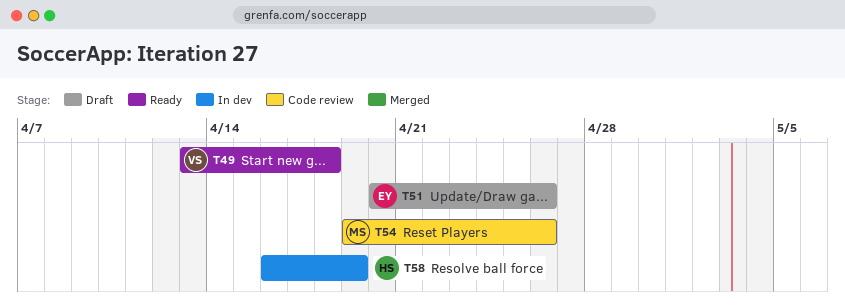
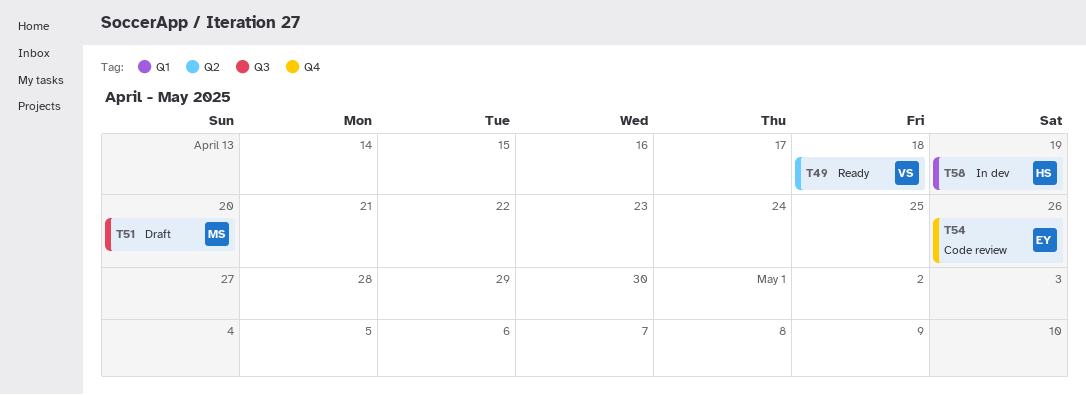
T51, owner: EY -> MS
T51, due: Apr 26 -> Apr 20
T54, owner: MS -> EY

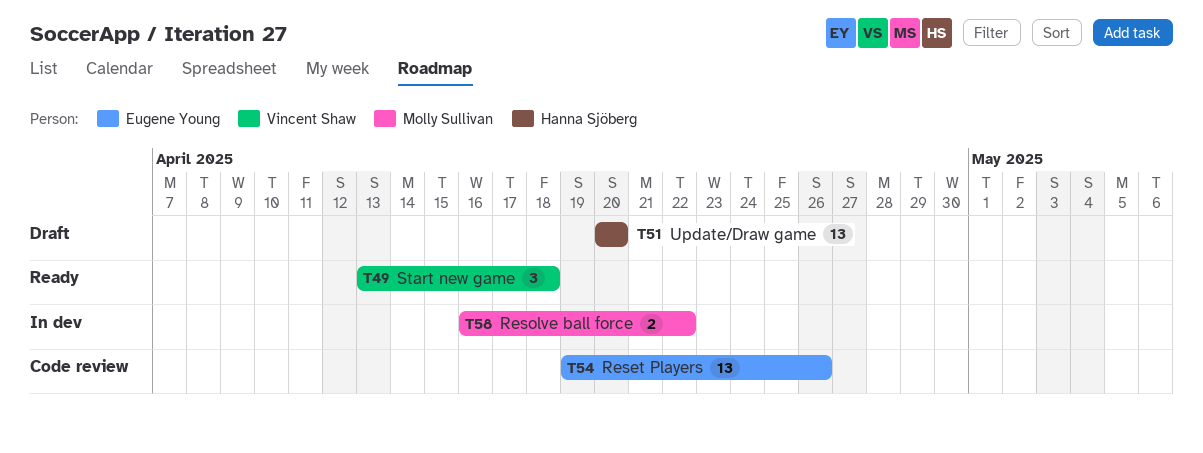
T51, owner: Molly Sullivan -> Hanna Sjöberg
T58, owner: Hanna Sjöberg -> Molly Sullivan
T58, due: Apr 19 -> Apr 22

